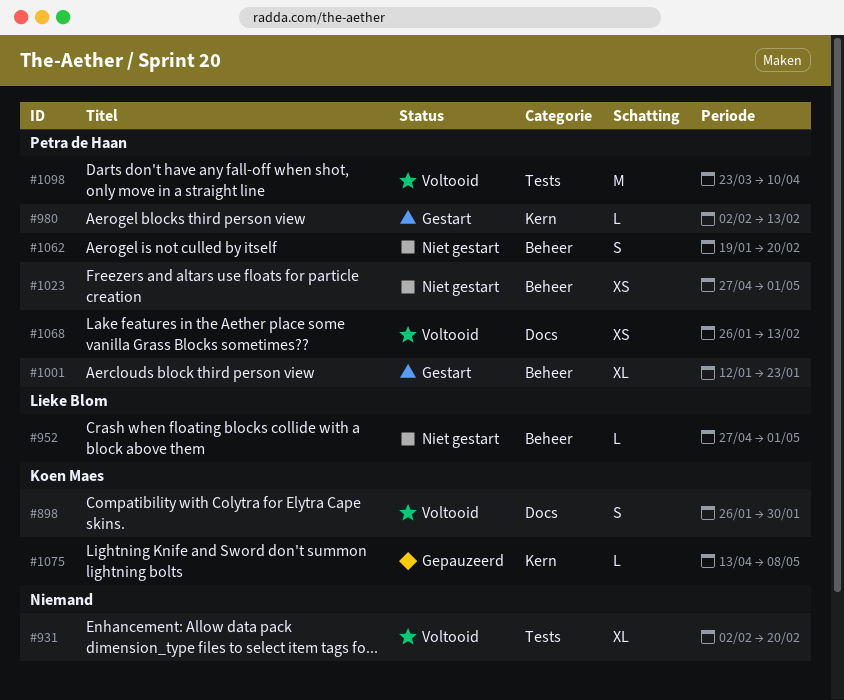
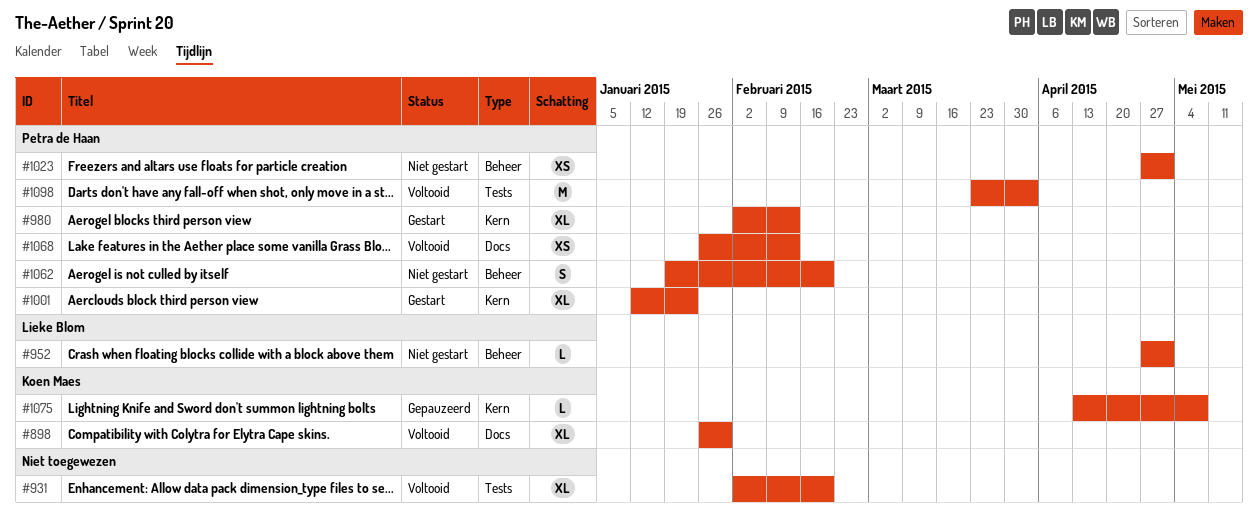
#898, estimate: S -> XL
#980, estimate: L -> XL
#1001, label: Beheer -> Kern
#1098, due: Apr 10 -> Apr 3

